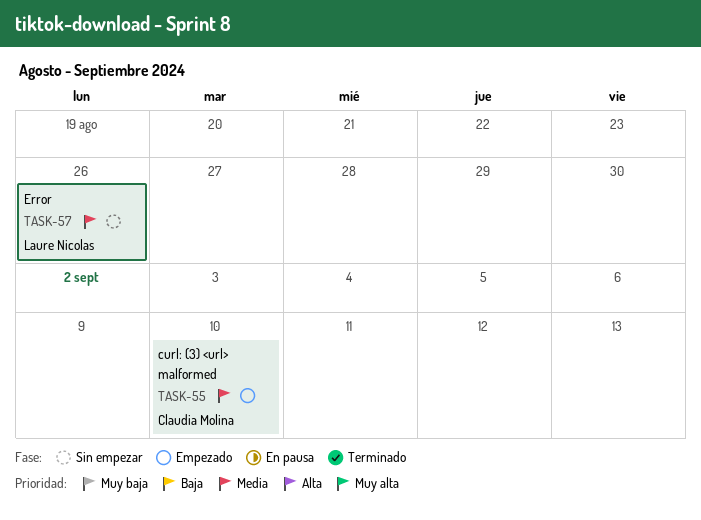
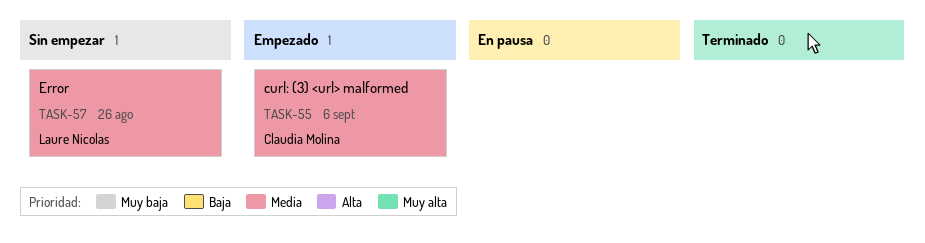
TASK-55, due: Sep 10 -> Sep 6

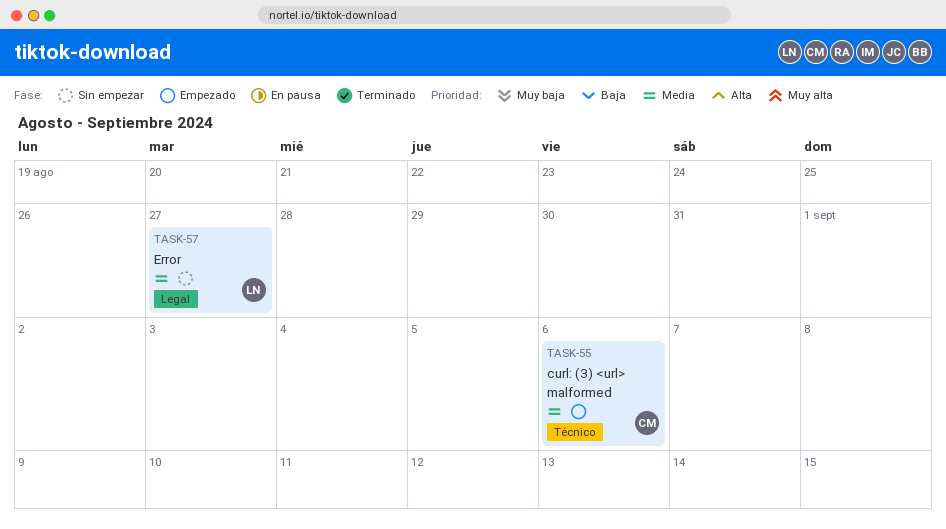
TASK-57, due: Aug 26 -> Aug 27

